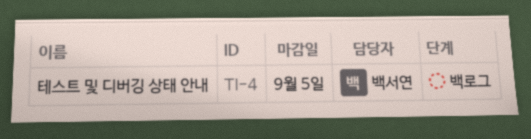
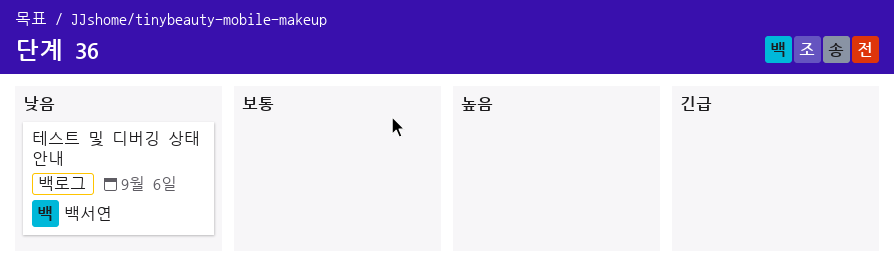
테스트 및 디버깅 상태 안내, due: Sep 5 -> Sep 6

